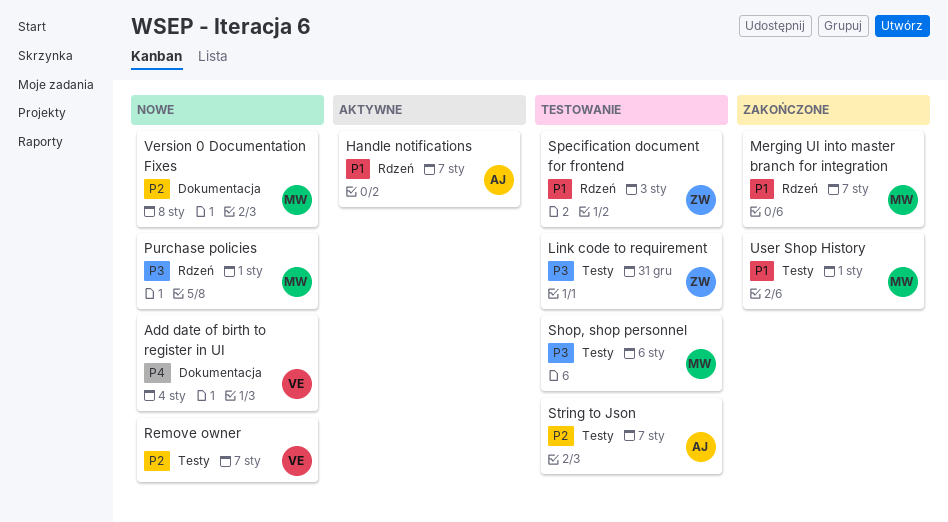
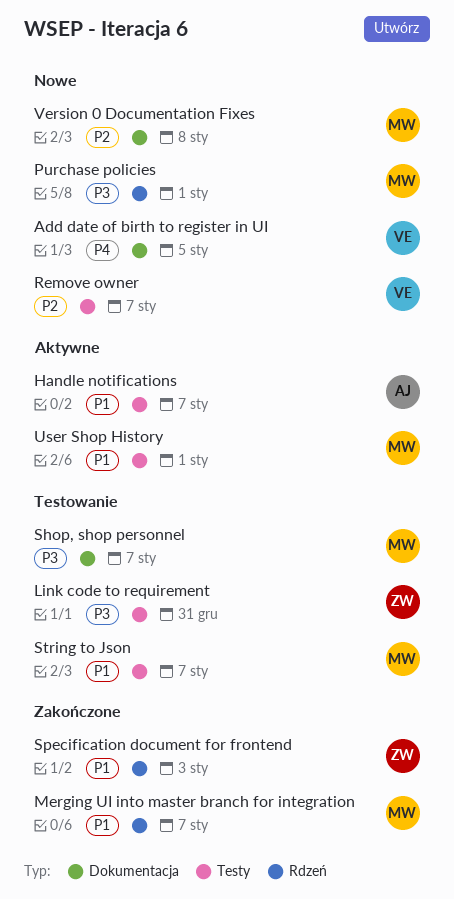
Add date of birth to register in UI, due: Jan 4 -> Jan 5
Handle notifications, label: Rdzeń -> Testy
Shop, shop personnel, label: Testy -> Dokumentacja
Shop, shop personnel, due: Jan 6 -> Jan 7
Specification document for frontend, status: Testowanie -> Zakończone
String to Json, owner: AJ -> MW
String to Json, priority: P2 -> P1
User Shop History, status: Zakończone -> Aktywne

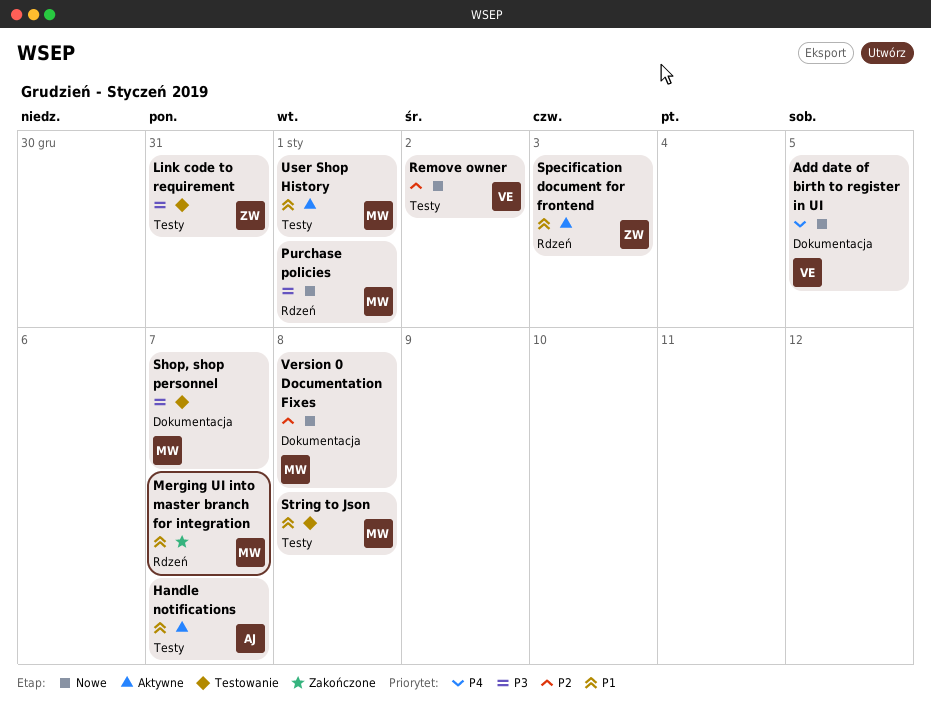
Remove owner, due: Jan 7 -> Jan 2
Specification document for frontend, status: Zakończone -> Aktywne
String to Json, due: Jan 7 -> Jan 8

